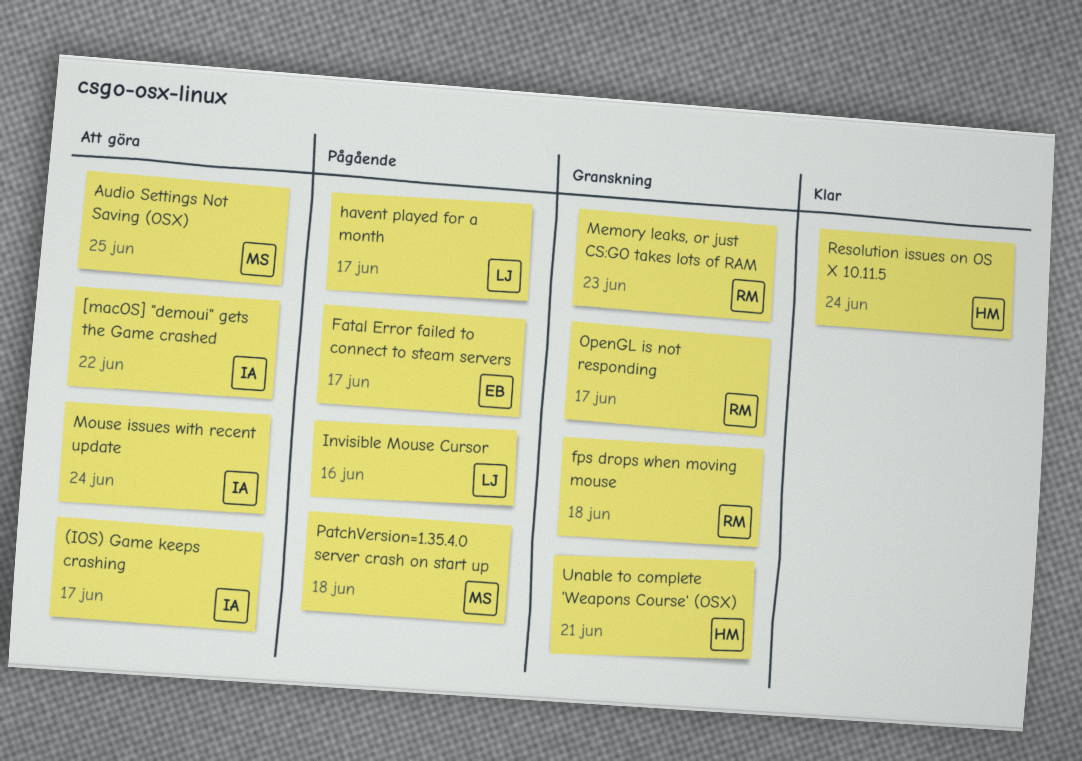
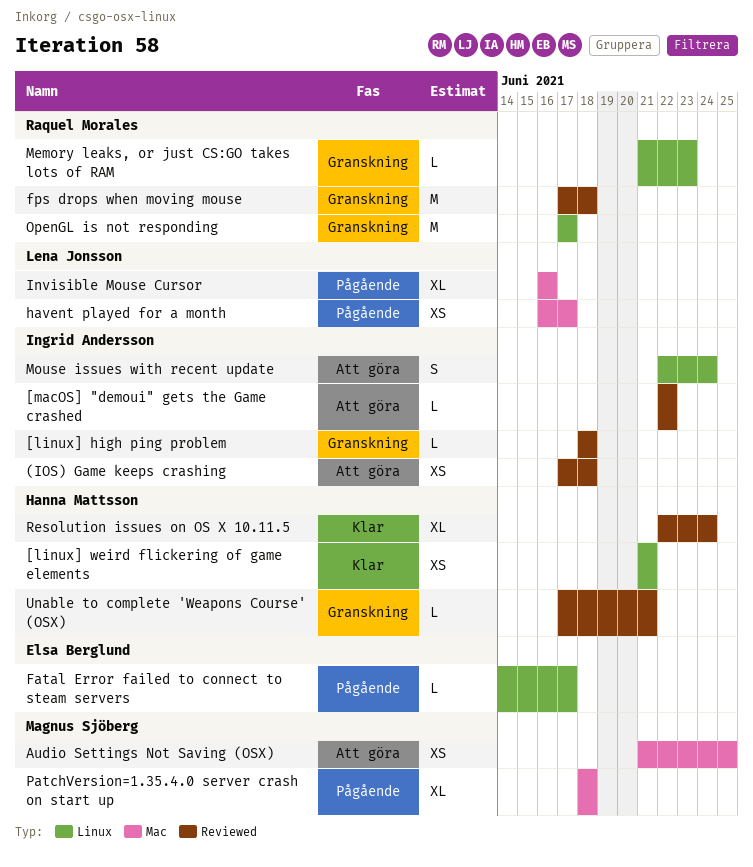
(IOS) Game keeps crashing, due: Jun 17 -> Jun 18
[linux] high ping problem: none -> present
[linux] weird flickering of game elements: none -> present

